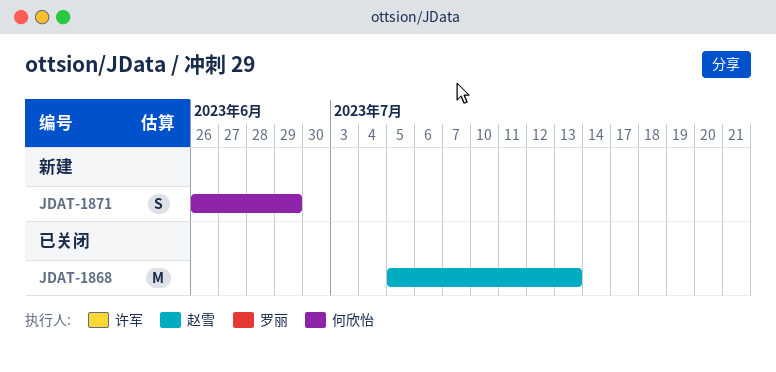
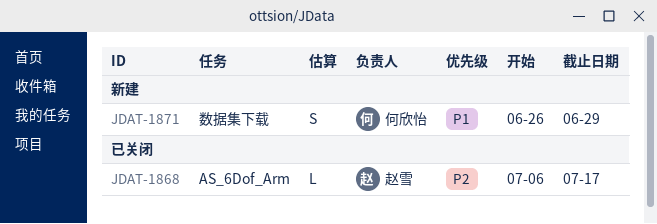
JDAT-1868, estimate: M -> L
JDAT-1868, start: Jul 5 -> Jul 6
JDAT-1868, due: Jul 13 -> Jul 17

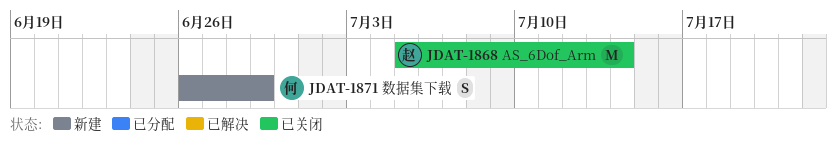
JDAT-1868, estimate: L -> M
JDAT-1868, start: Jul 6 -> Jul 5
JDAT-1868, due: Jul 17 -> Jul 14

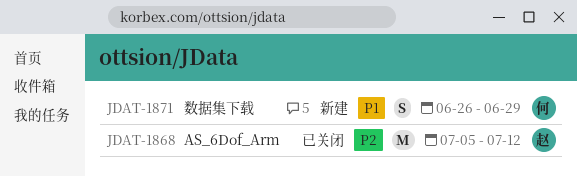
JDAT-1868, due: Jul 14 -> Jul 12

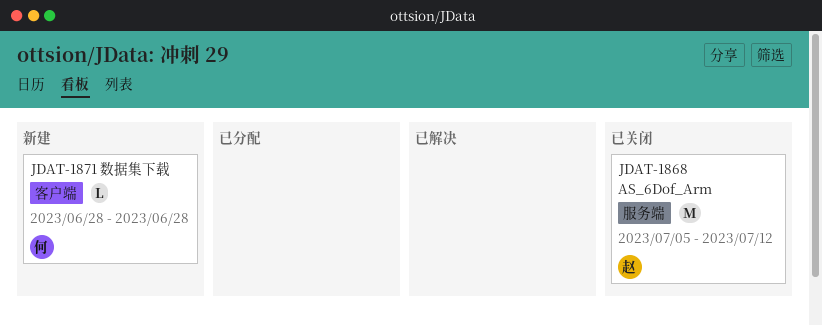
JDAT-1871, estimate: S -> L
JDAT-1871, start: Jun 26 -> Jun 28
JDAT-1871, due: Jun 29 -> Jun 28

